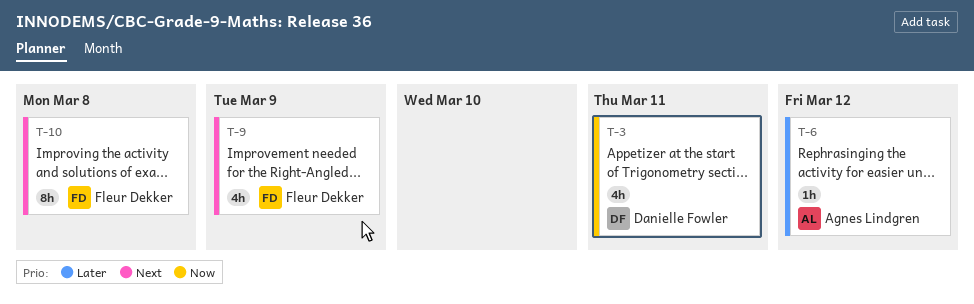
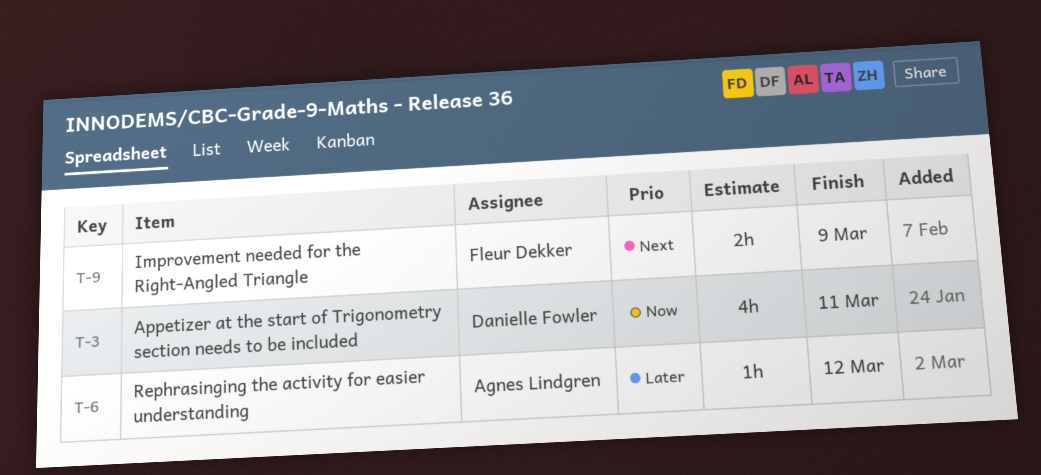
T-9, estimate: 4h -> 2h
T-10: present -> none

